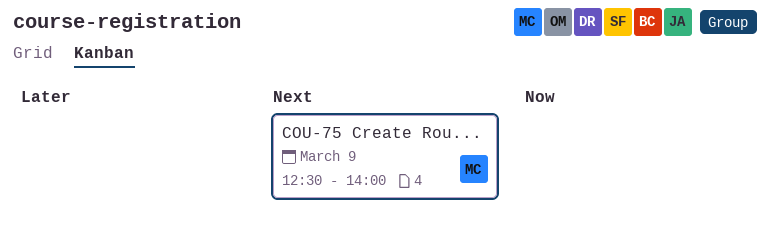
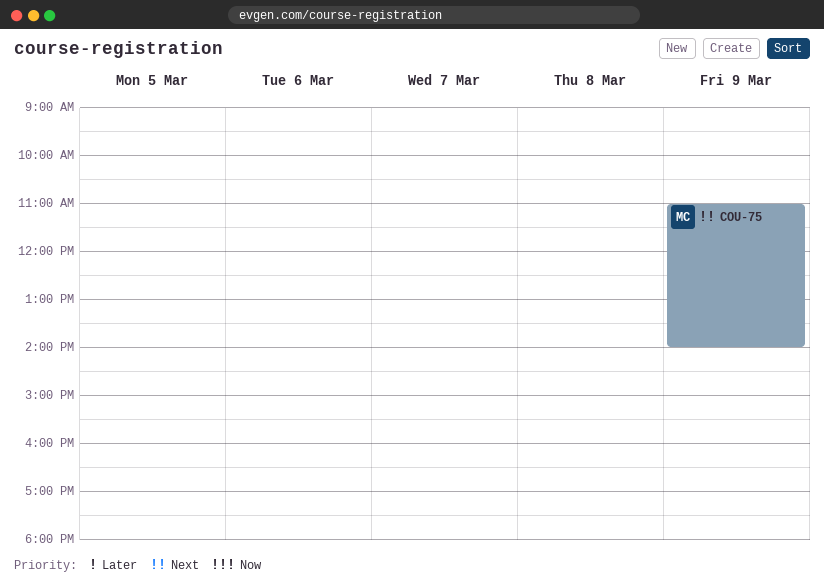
COU-75, begins: 12:30 -> 11:00

